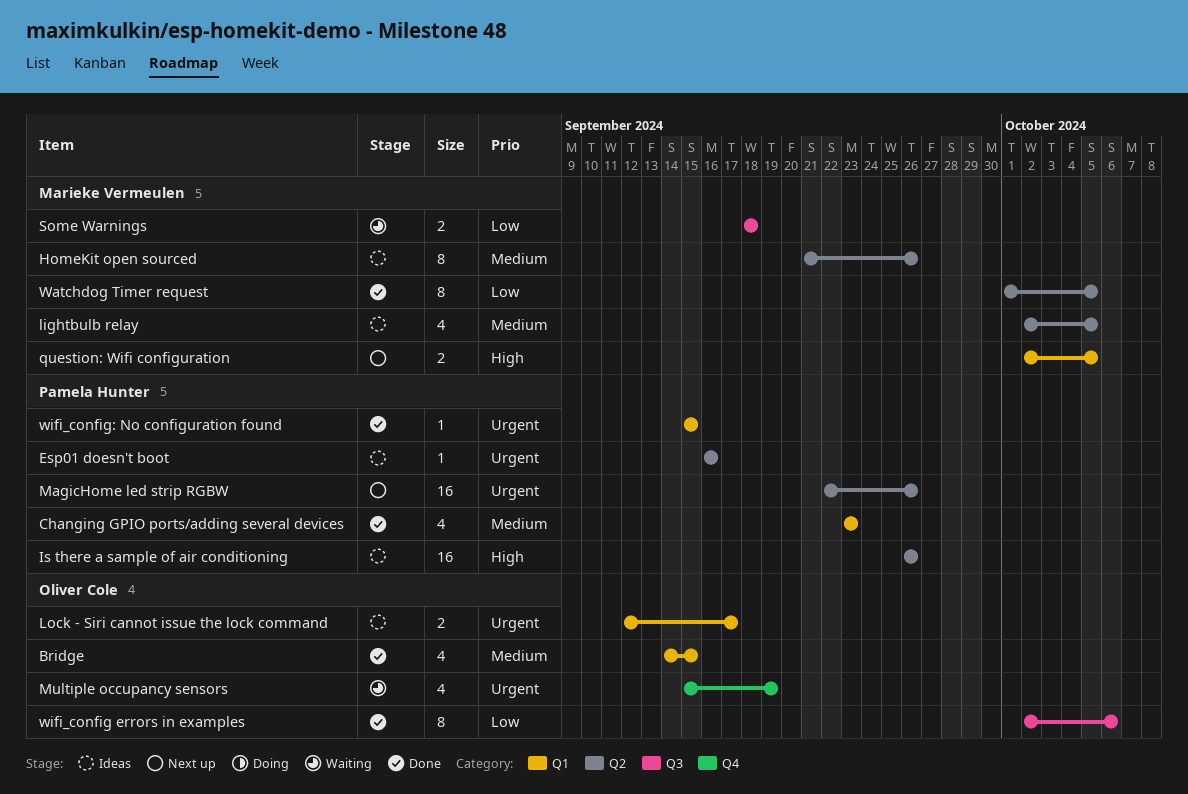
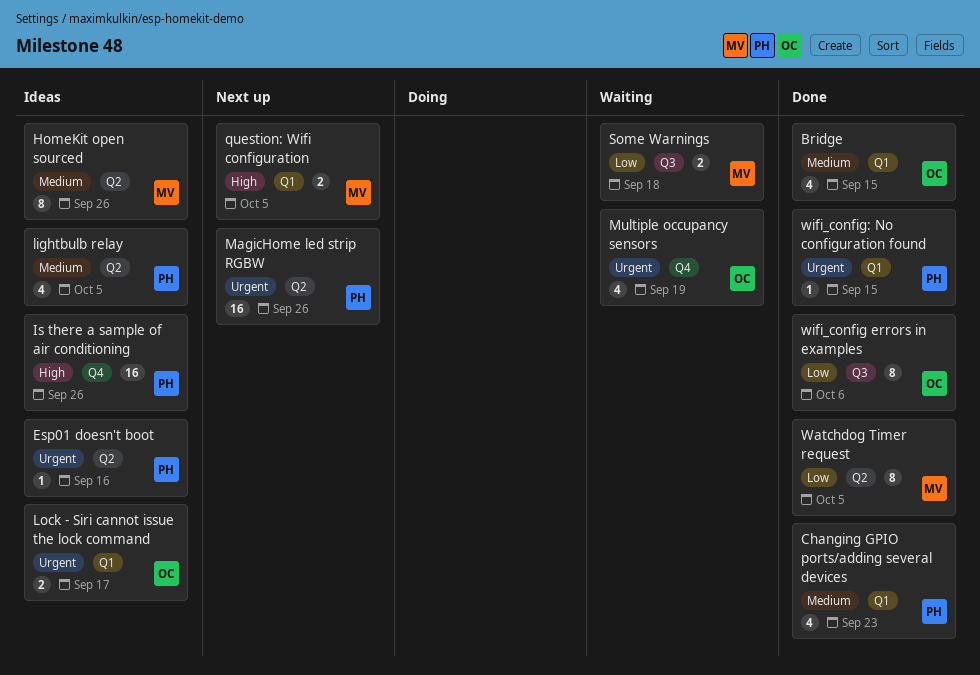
Is there a sample of air conditioning, label: Q2 -> Q4
lightbulb relay, owner: Marieke Vermeulen -> Pamela Hunter

